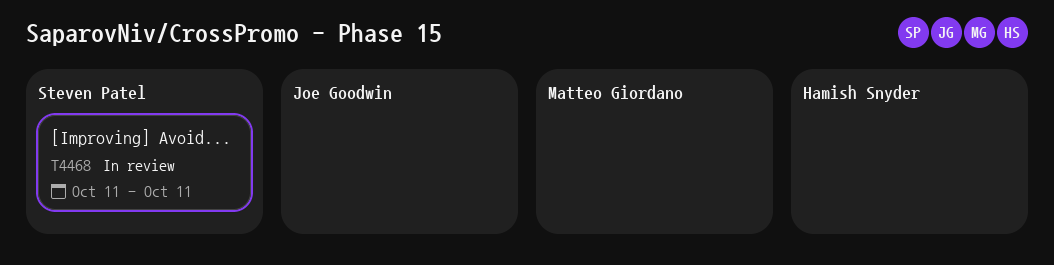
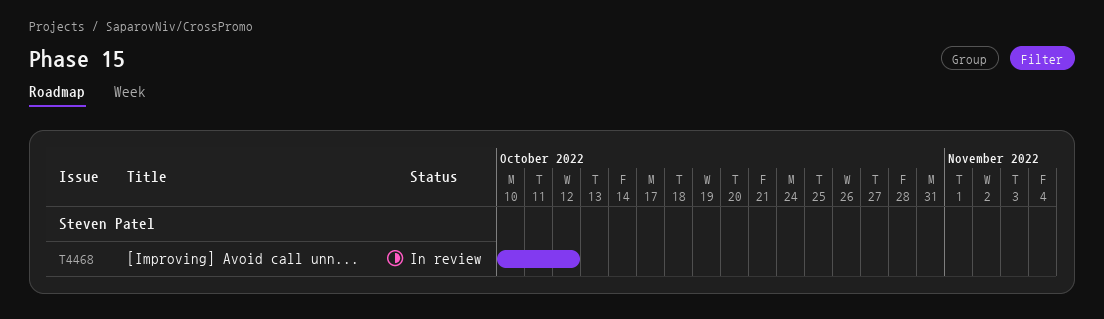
T4468, start: Oct 11 -> Oct 10
T4468, due: Oct 11 -> Oct 12

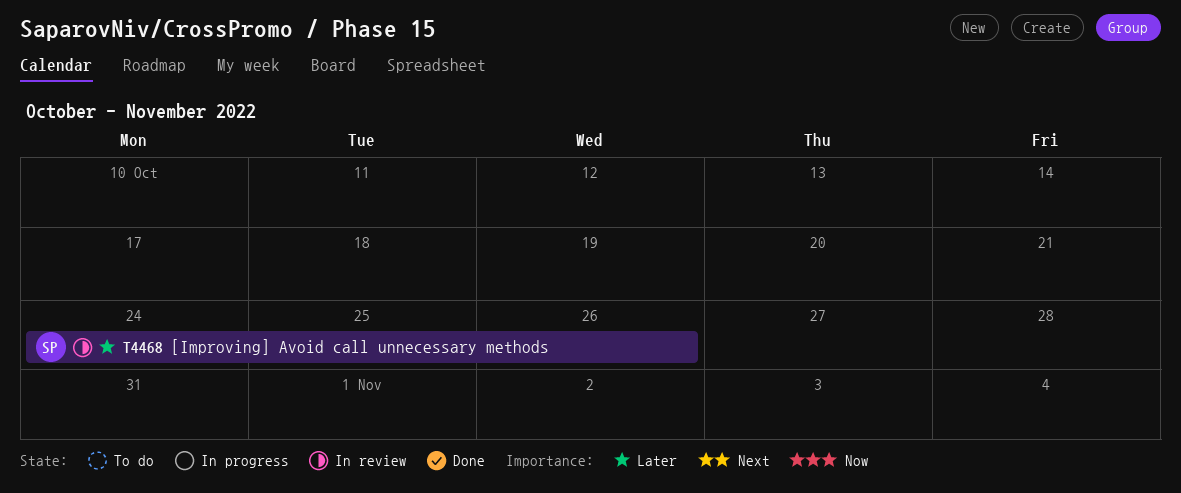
T4468, start: Oct 10 -> Oct 24
T4468, due: Oct 12 -> Oct 26

